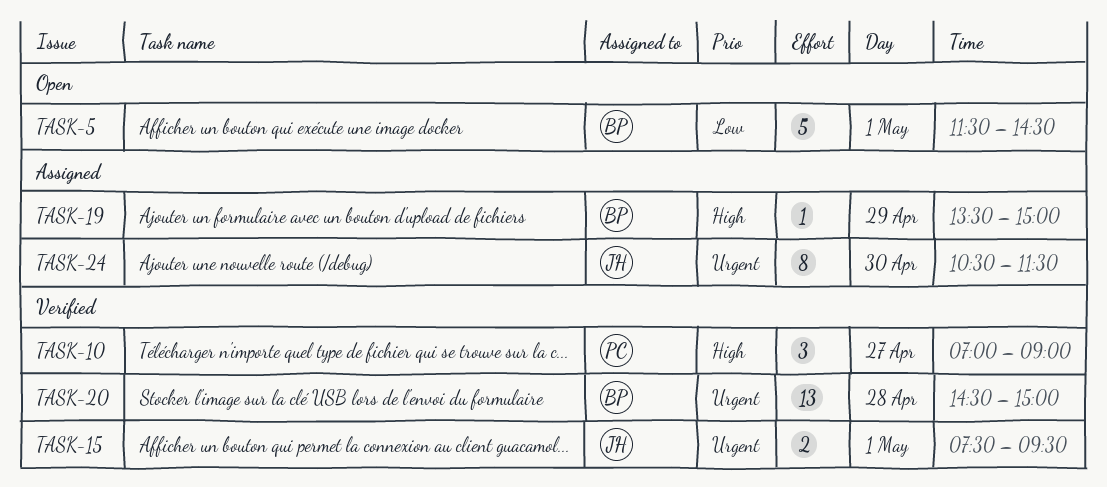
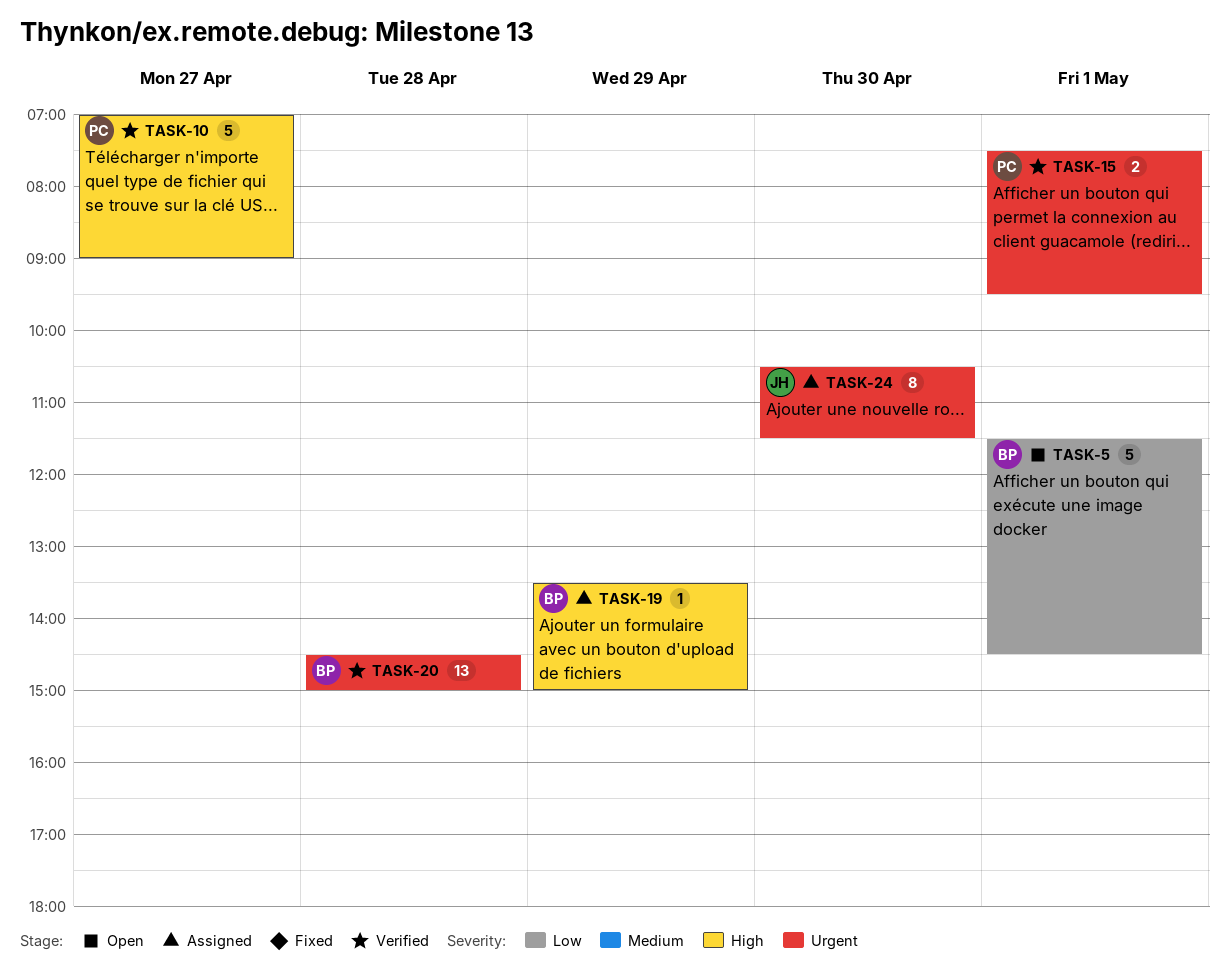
TASK-10, estimate: 3 -> 5
TASK-15, owner: JH -> PC

